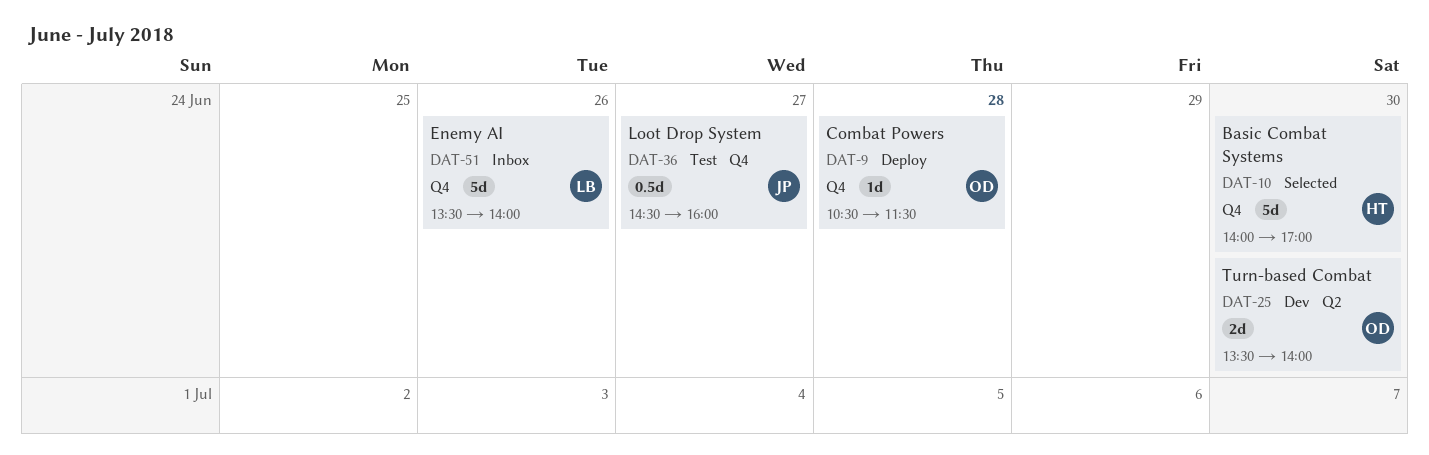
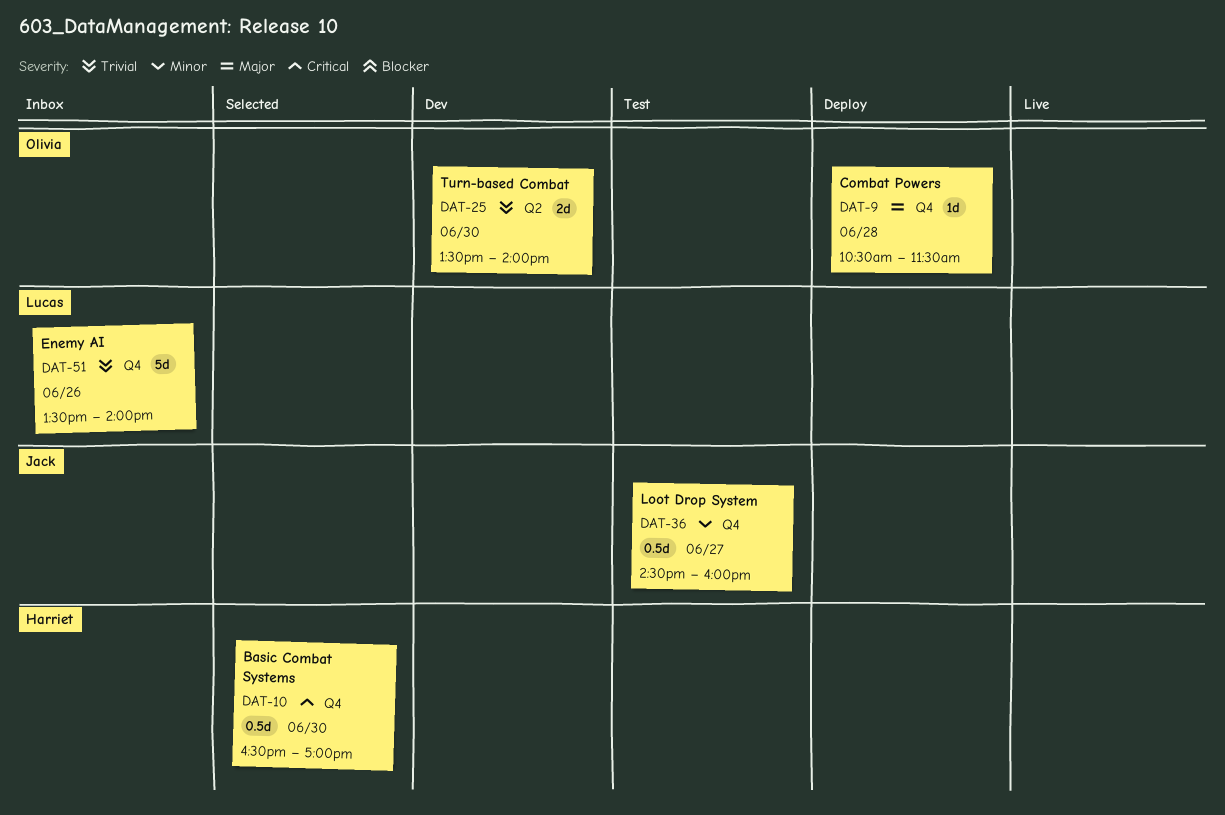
DAT-10, estimate: 5d -> 0.5d
DAT-10, begins: 14:00 -> 16:30

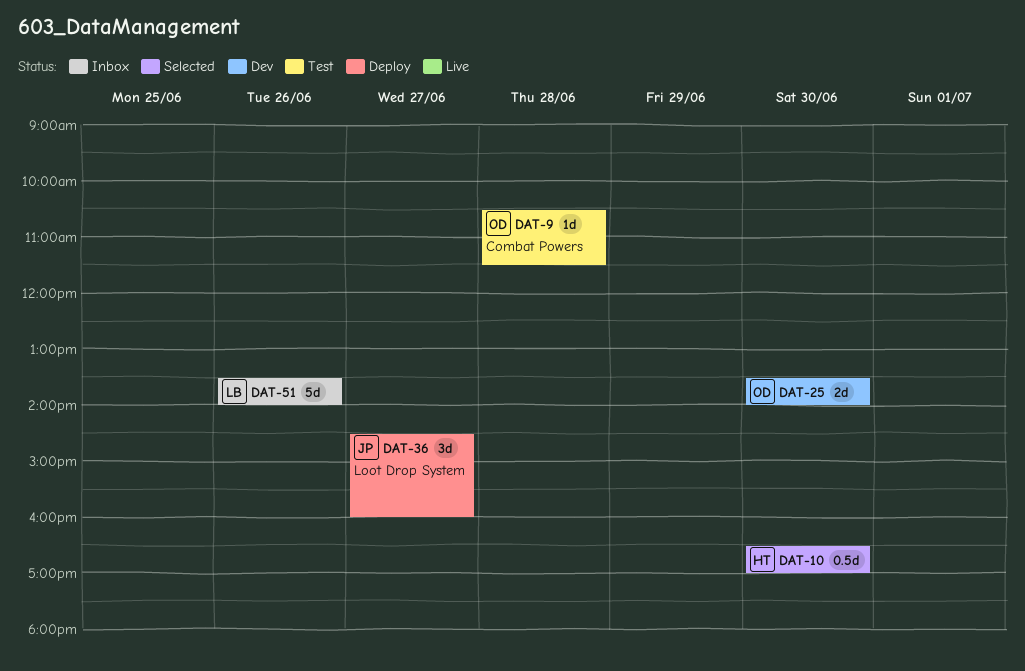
DAT-9, status: Deploy -> Test
DAT-36, status: Test -> Deploy
DAT-36, estimate: 0.5d -> 3d

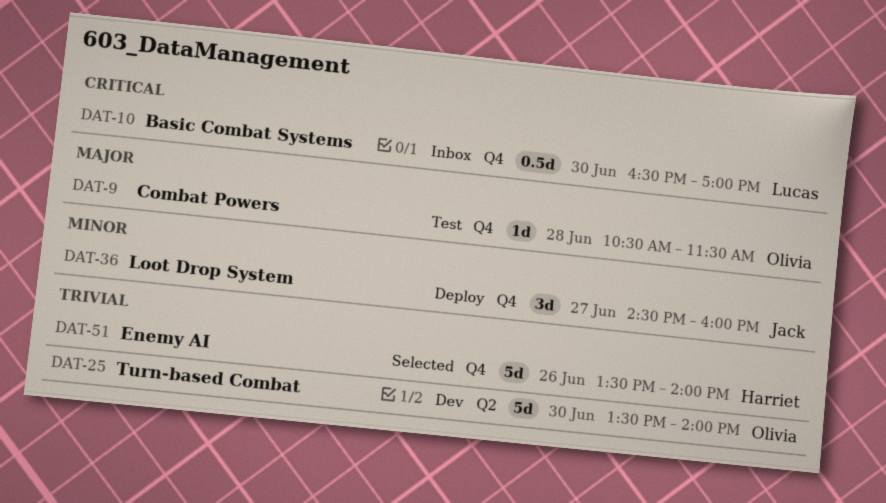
DAT-10, status: Selected -> Inbox
DAT-10, owner: Harriet -> Lucas
DAT-25, estimate: 2d -> 5d
DAT-51, status: Inbox -> Selected
DAT-51, owner: Lucas -> Harriet

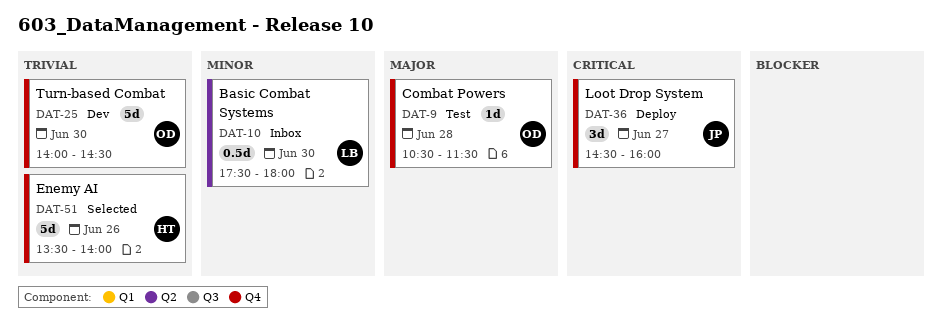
DAT-10, priority: Critical -> Minor
DAT-10, label: Q4 -> Q2
DAT-10, begins: 16:30 -> 17:30
DAT-10, ends: 17:00 -> 18:00
DAT-25, label: Q2 -> Q4
DAT-25, begins: 13:30 -> 14:00
DAT-25, ends: 14:00 -> 14:30
DAT-36, priority: Minor -> Critical

